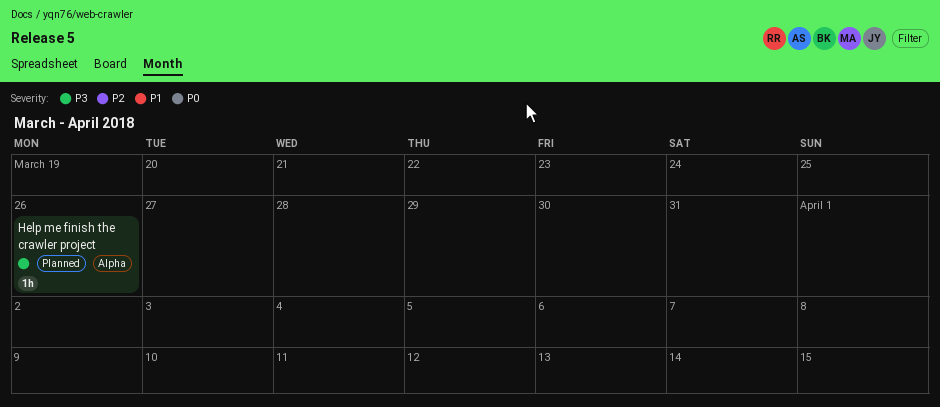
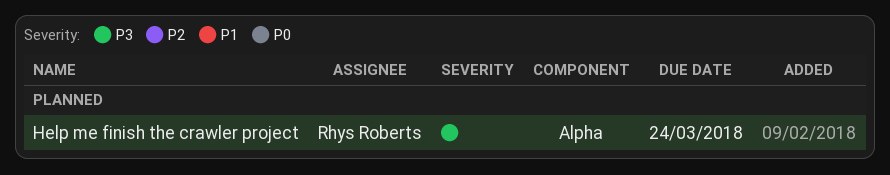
Help me finish the crawler project, due: Mar 26 -> Mar 24

